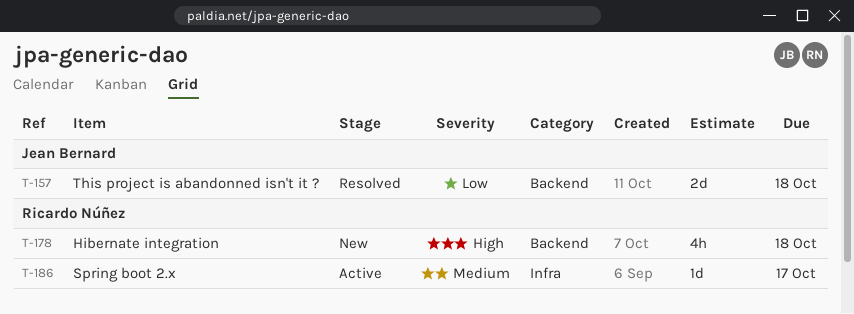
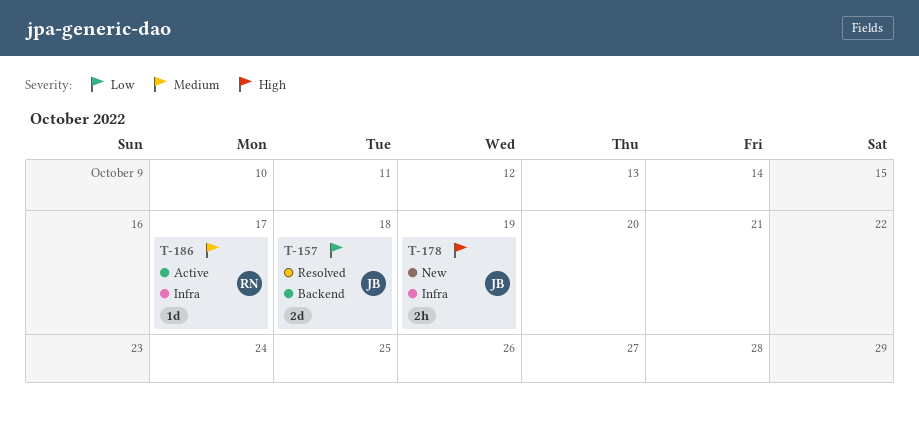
T-178, owner: Ricardo Núñez -> Jean Bernard
T-178, label: Backend -> Infra
T-178, estimate: 4h -> 2h
T-178, due: Oct 18 -> Oct 19

